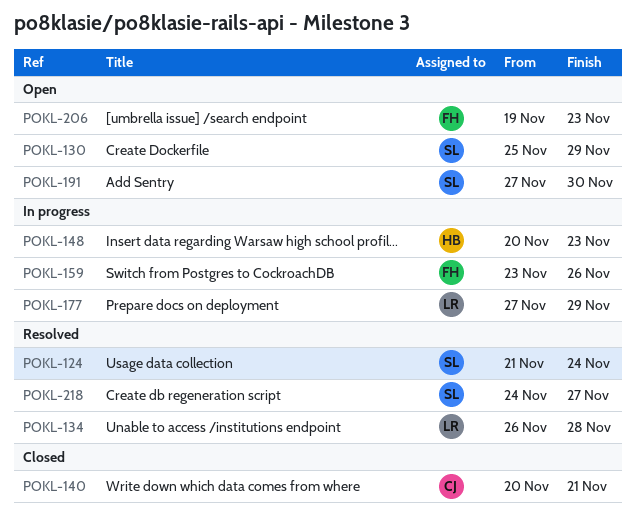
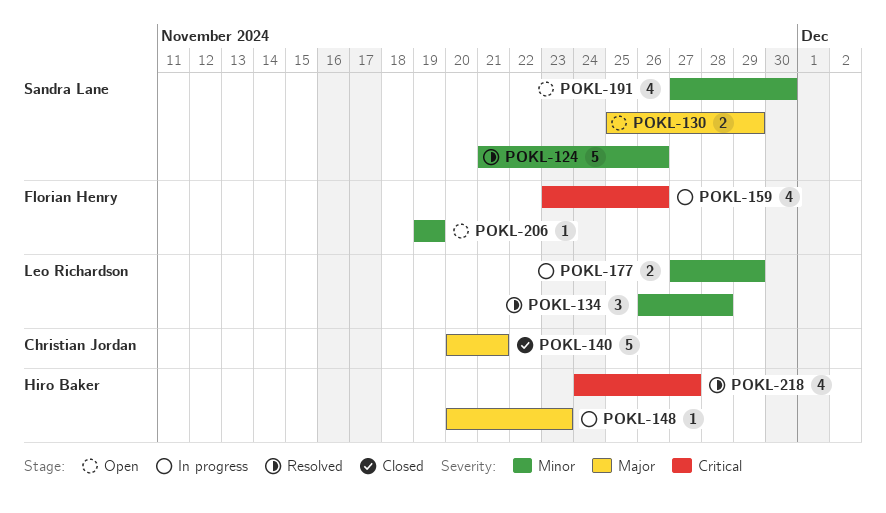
POKL-124, due: Nov 24 -> Nov 26
POKL-206, due: Nov 23 -> Nov 19
POKL-218, owner: Sandra Lane -> Hiro Baker

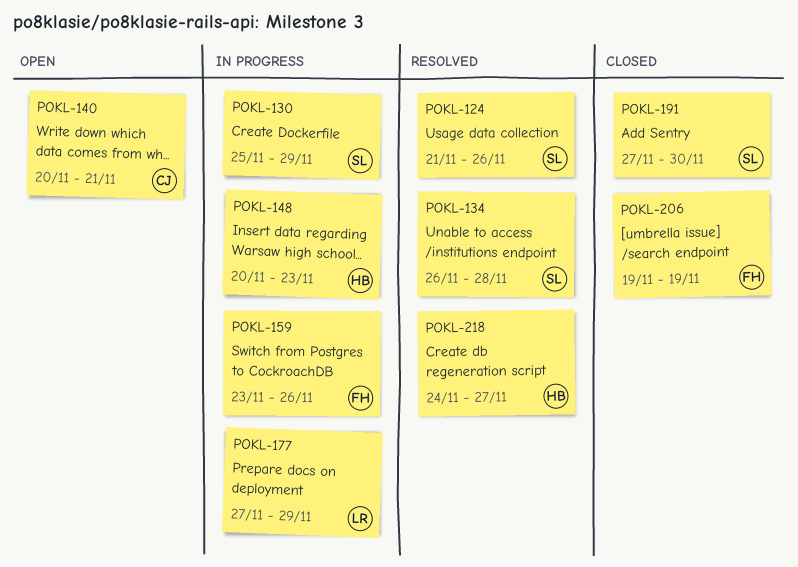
POKL-130, status: Open -> In progress
POKL-134, owner: Leo Richardson -> Sandra Lane
POKL-140, status: Closed -> Open
POKL-191, status: Open -> Closed
POKL-206, status: Open -> Closed

